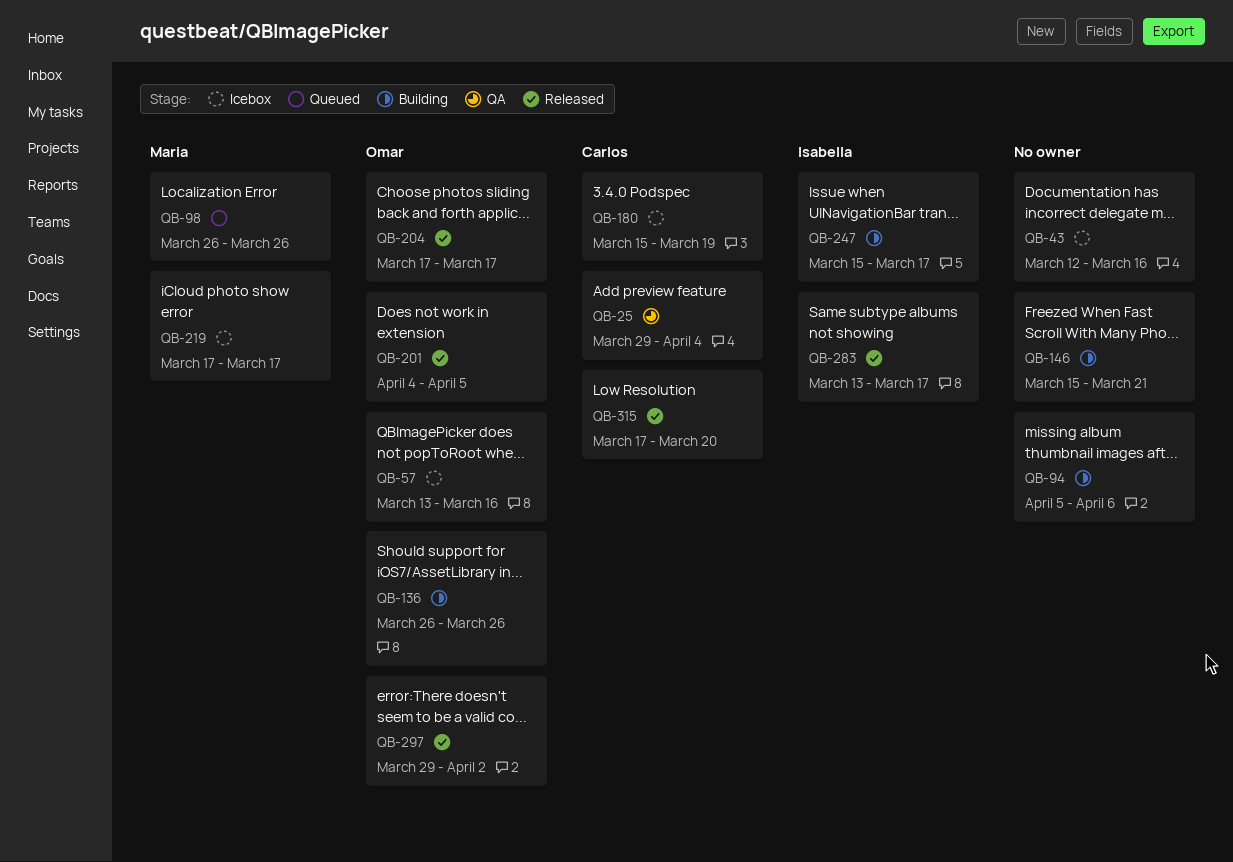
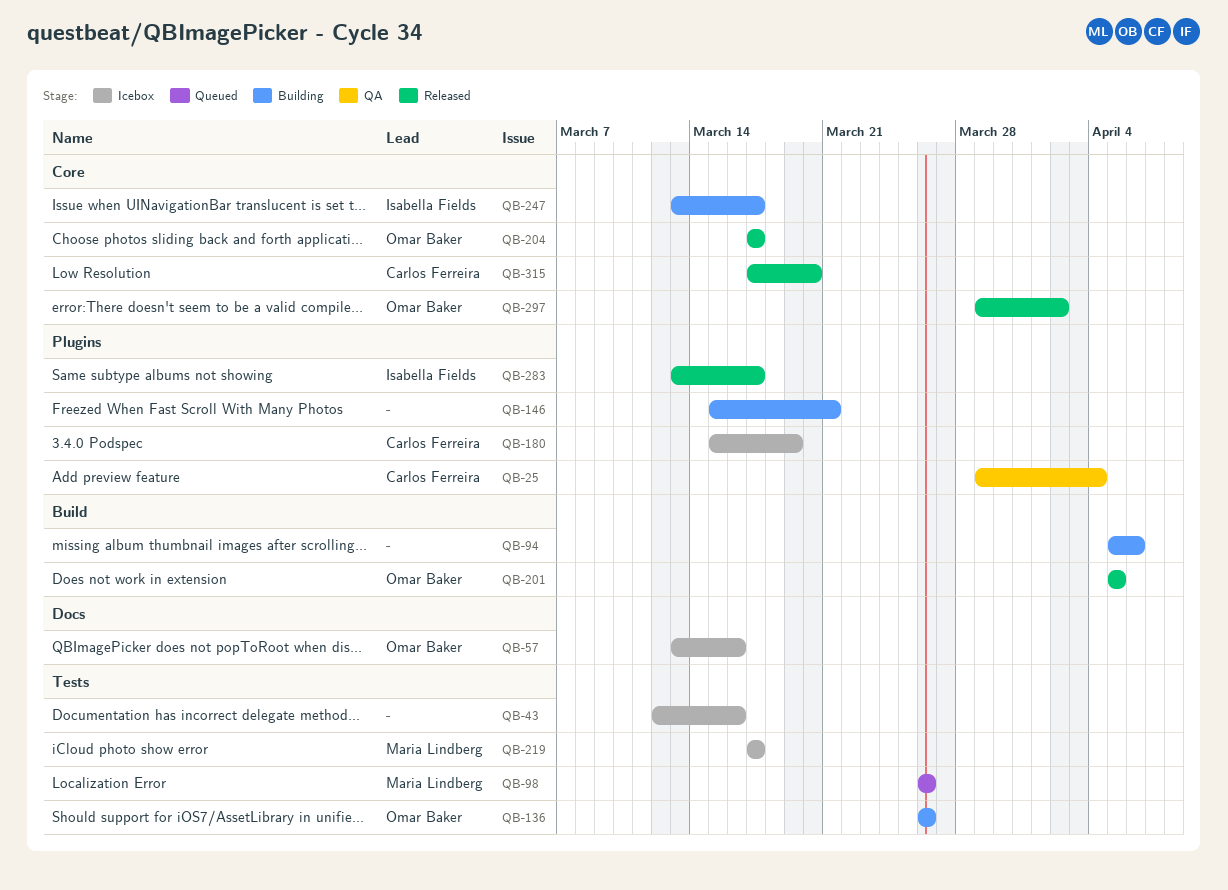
QB-201, start: Apr 4 -> Apr 5
QB-247, start: Mar 15 -> Mar 13

